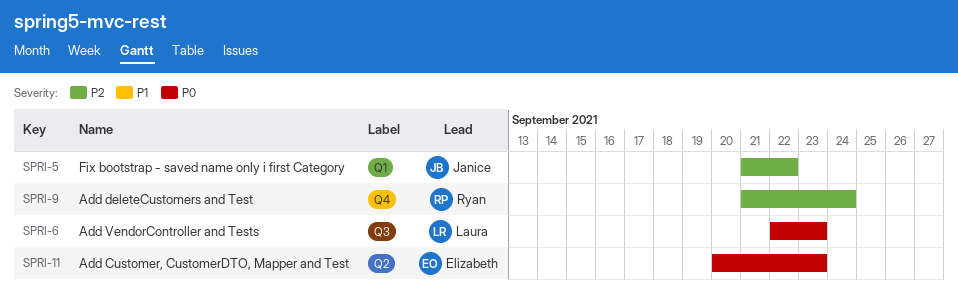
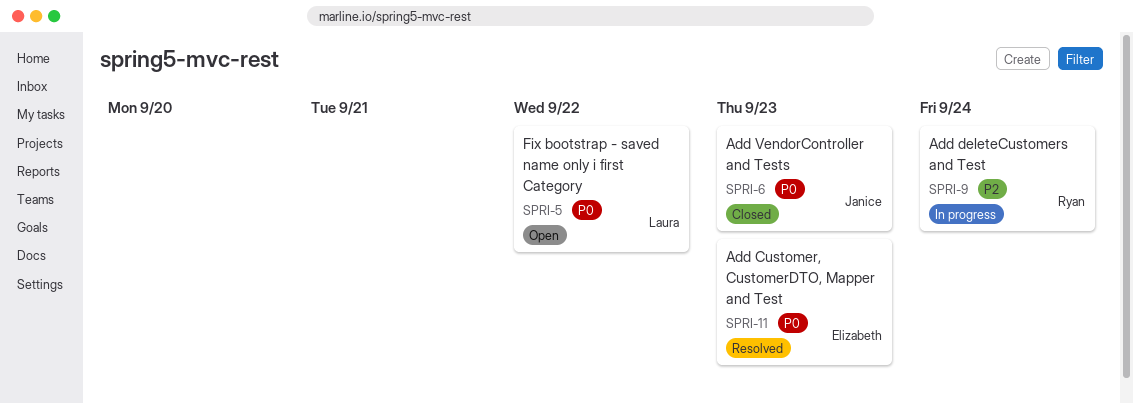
SPRI-5, owner: Janice -> Laura
SPRI-5, priority: P2 -> P0
SPRI-6, owner: Laura -> Janice

